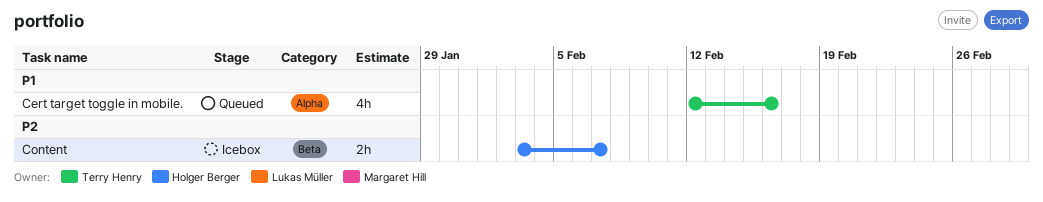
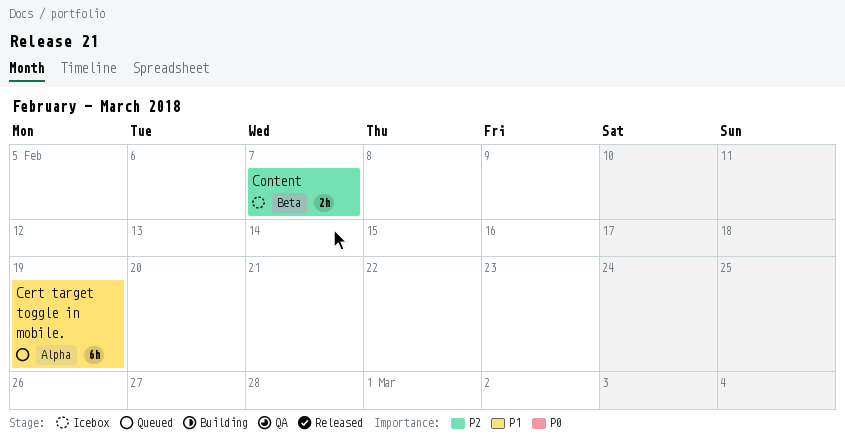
Cert target toggle in mobile., estimate: 4h -> 6h
Cert target toggle in mobile., due: Feb 16 -> Feb 19

